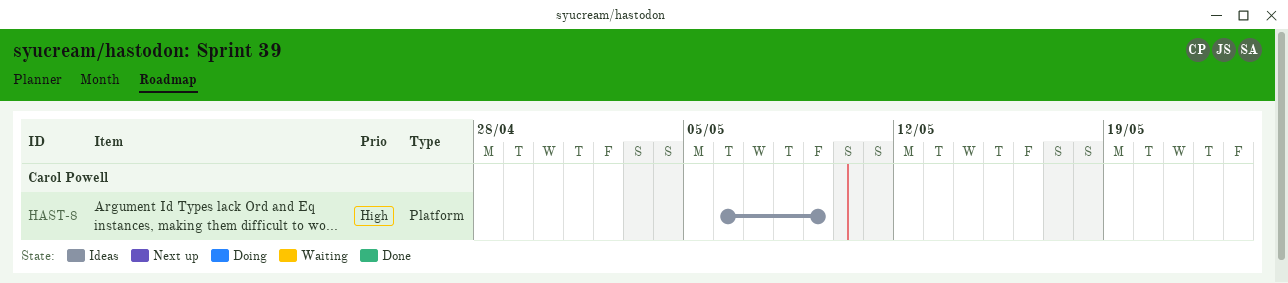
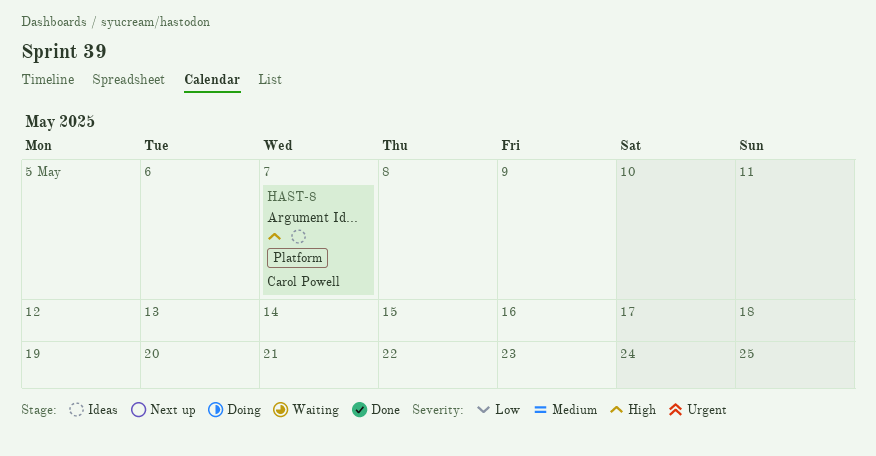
HAST-8, due: May 9 -> May 7

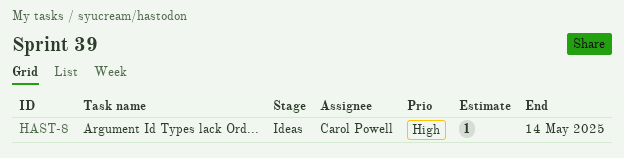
HAST-8, due: May 7 -> May 14

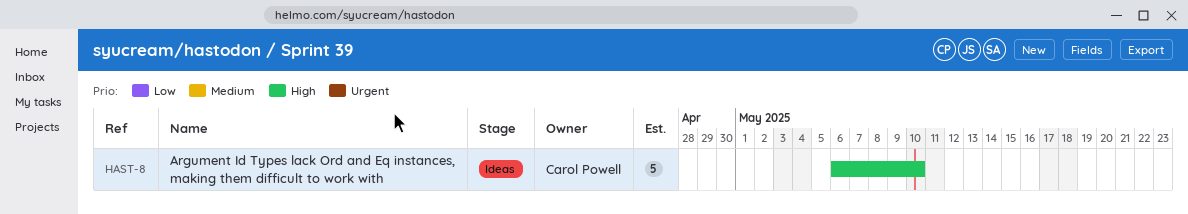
HAST-8, estimate: 1 -> 5
HAST-8, due: May 14 -> May 10

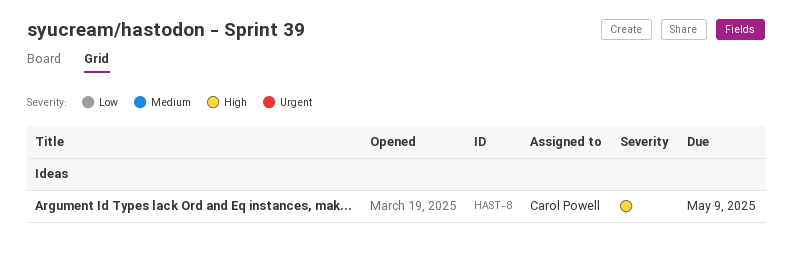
HAST-8, due: May 10 -> May 9

